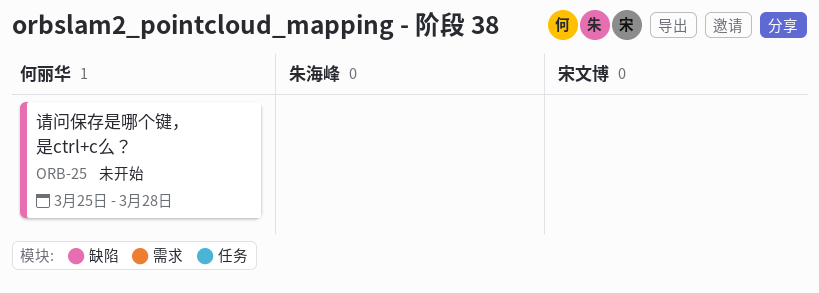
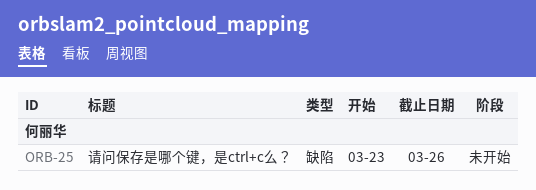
ORB-25, start: Mar 25 -> Mar 23
ORB-25, due: Mar 28 -> Mar 26

